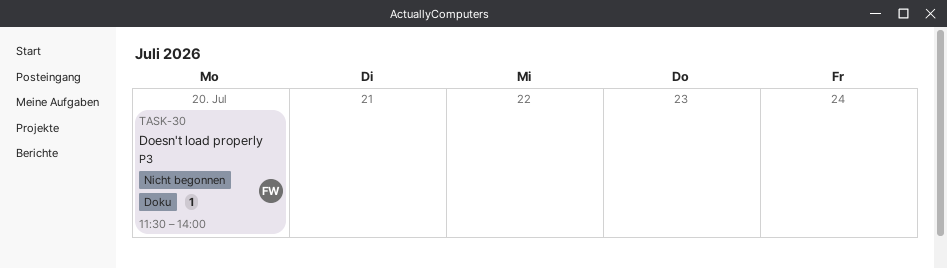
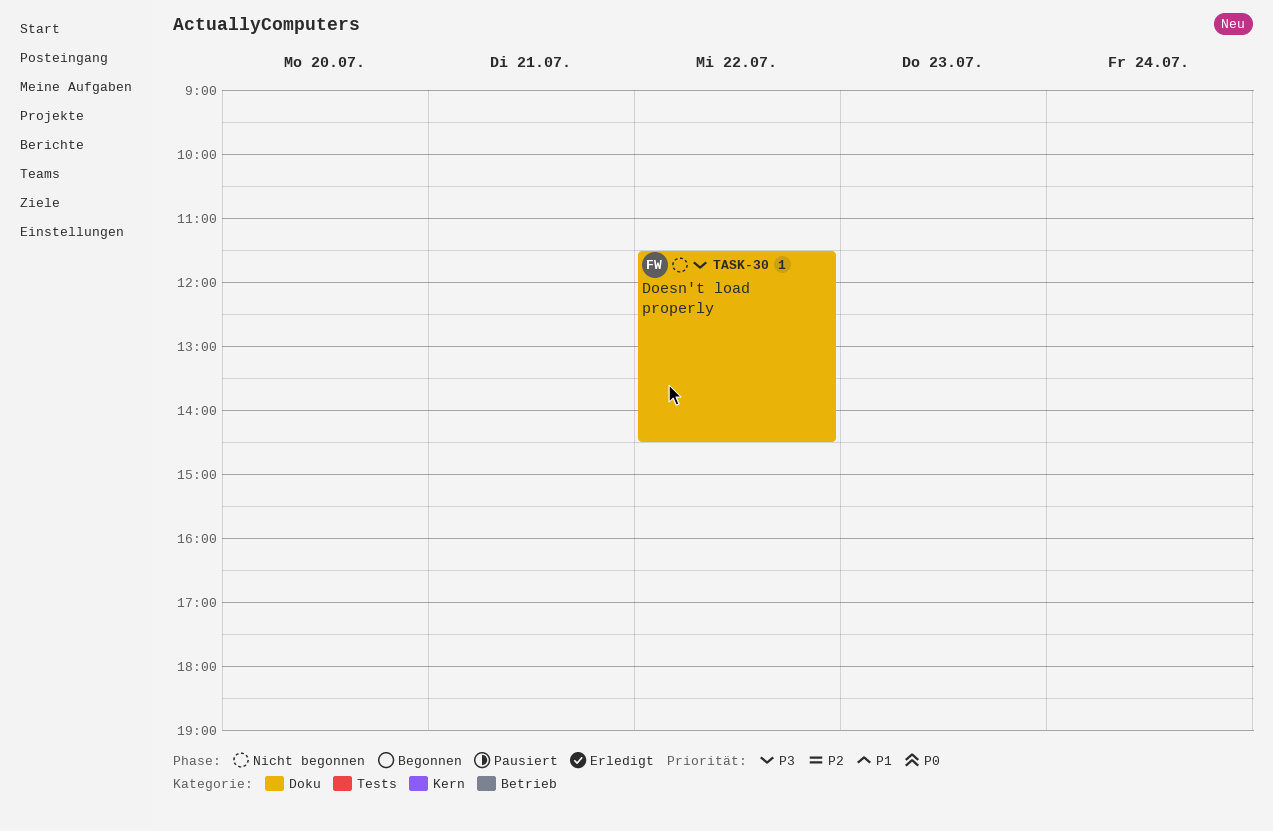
TASK-30, day: Jul 20 -> Jul 22
TASK-30, ends: 14:00 -> 14:30

